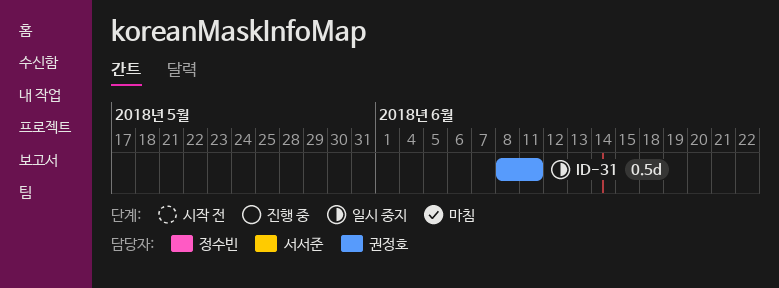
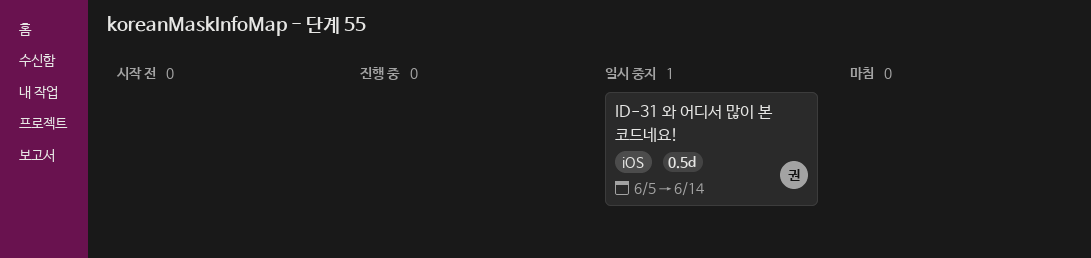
ID-31, start: Jun 8 -> Jun 5
ID-31, due: Jun 11 -> Jun 14

